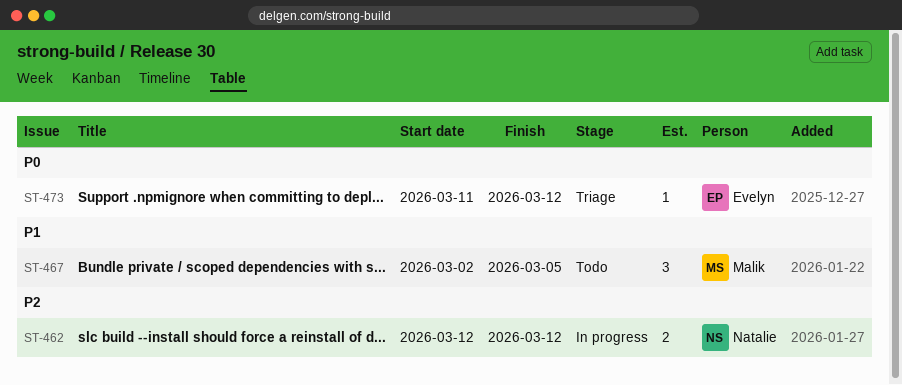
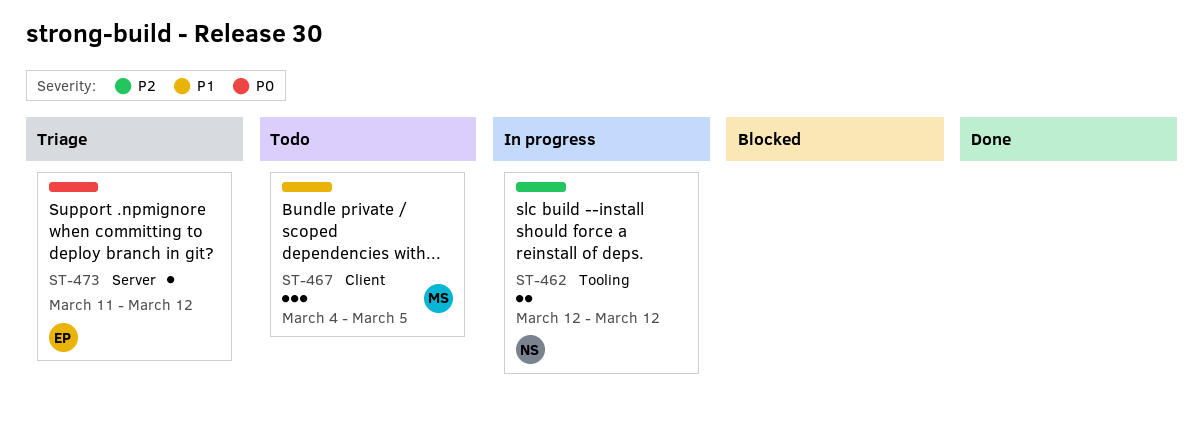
ST-467, start: Mar 2 -> Mar 4

